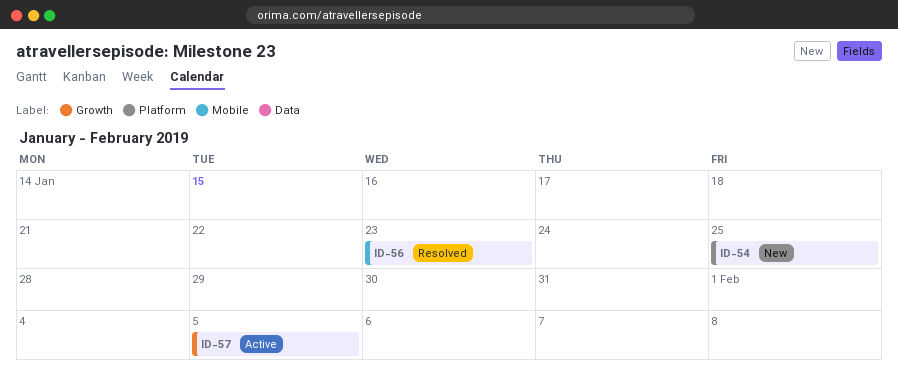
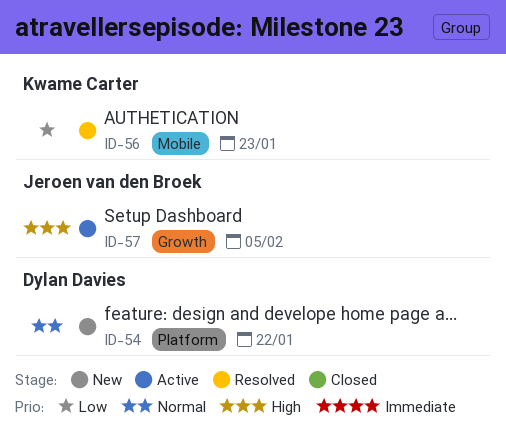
ID-54, due: Jan 25 -> Jan 22

